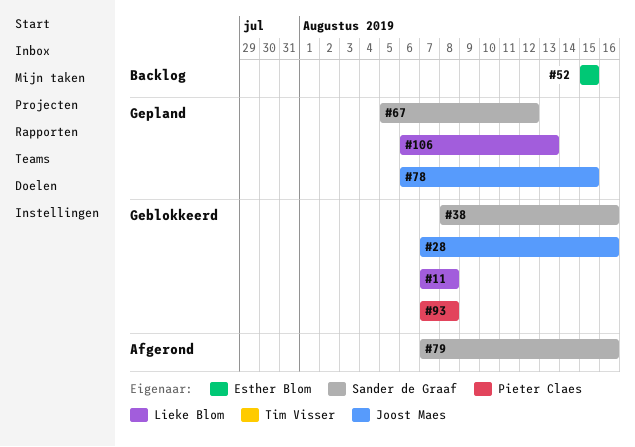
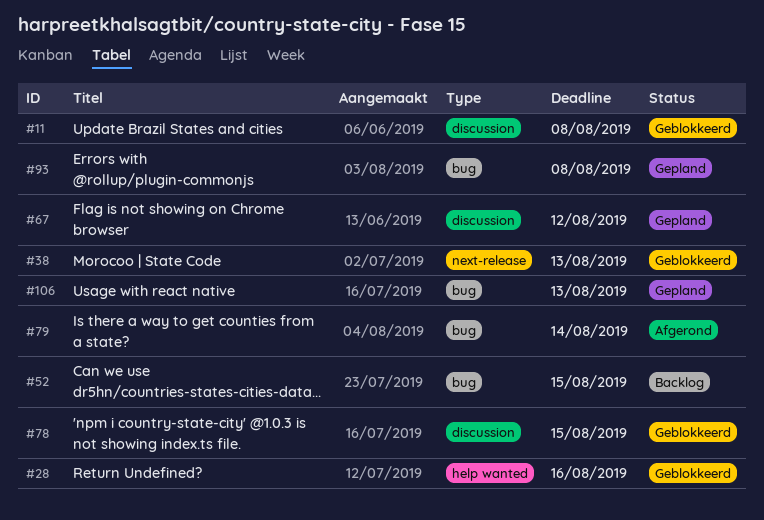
#38, due: Aug 16 -> Aug 13
#78, status: Gepland -> Geblokkeerd
#79, due: Aug 16 -> Aug 14
#93, status: Geblokkeerd -> Gepland

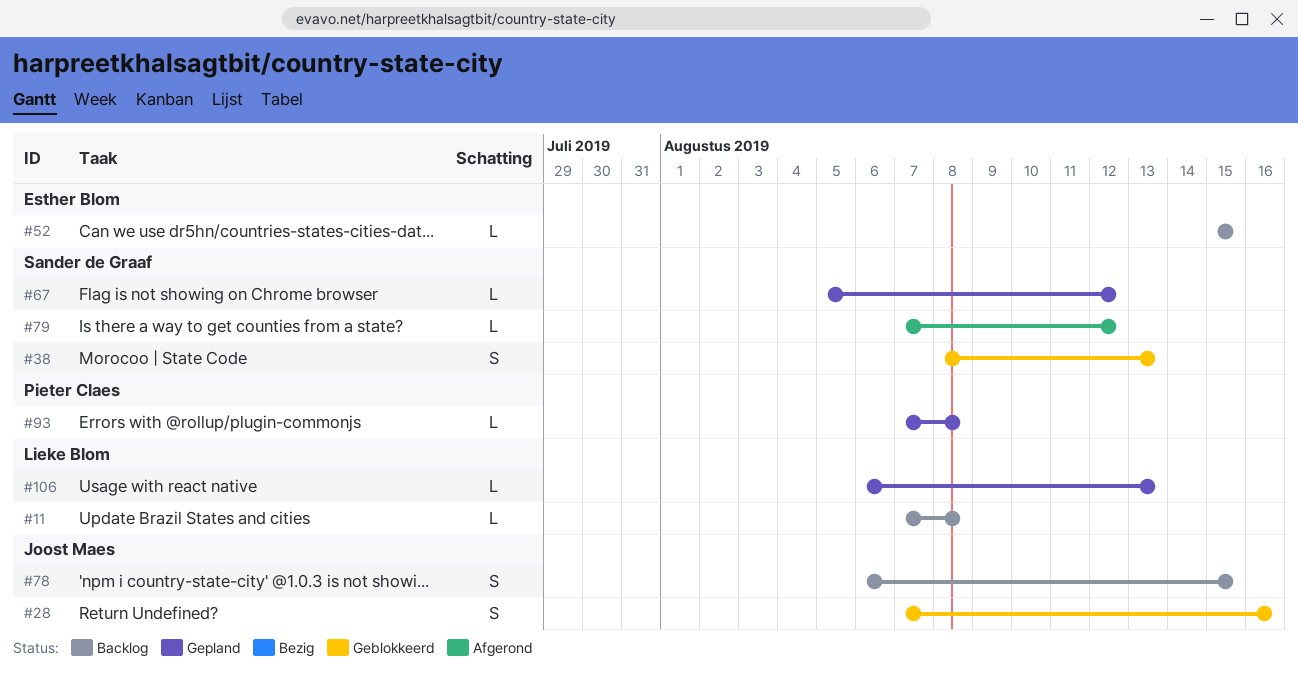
#11, status: Geblokkeerd -> Backlog
#78, status: Geblokkeerd -> Backlog
#79, due: Aug 14 -> Aug 12

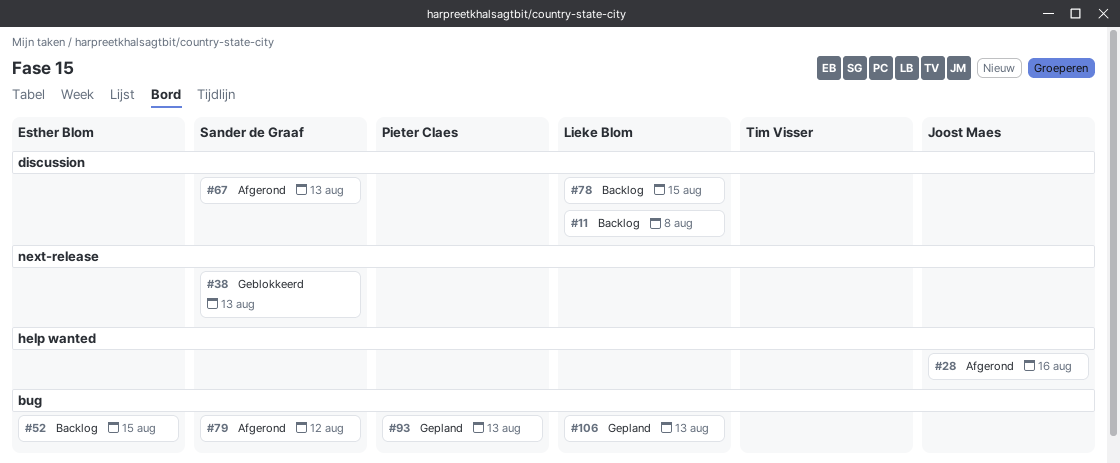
#28, status: Geblokkeerd -> Afgerond
#67, status: Gepland -> Afgerond
#67, due: Aug 12 -> Aug 13
#78, owner: Joost Maes -> Lieke Blom
#93, due: Aug 8 -> Aug 13

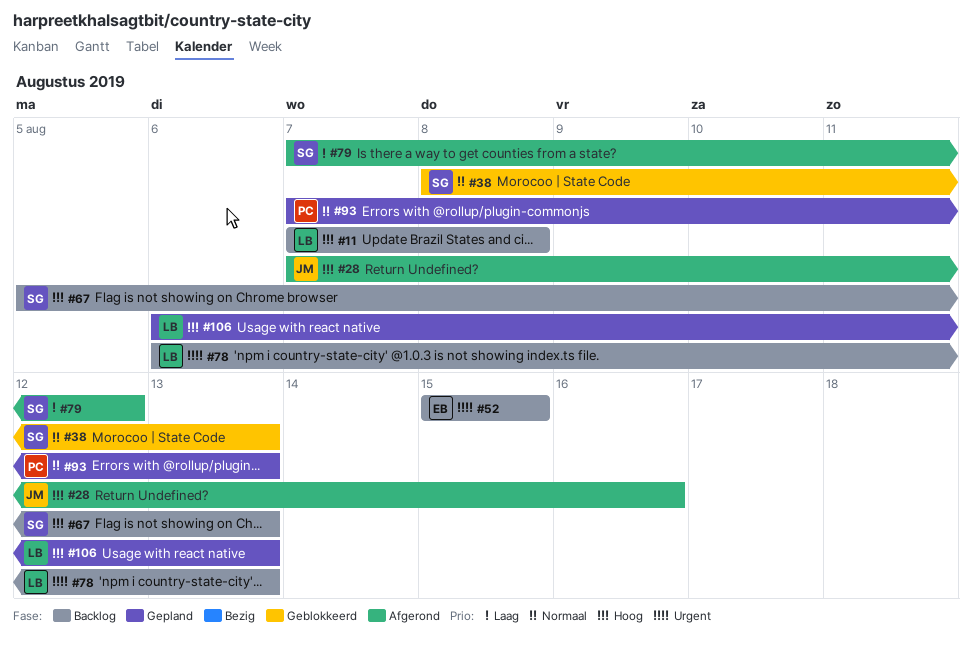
#67, status: Afgerond -> Backlog
#78, due: Aug 15 -> Aug 13

